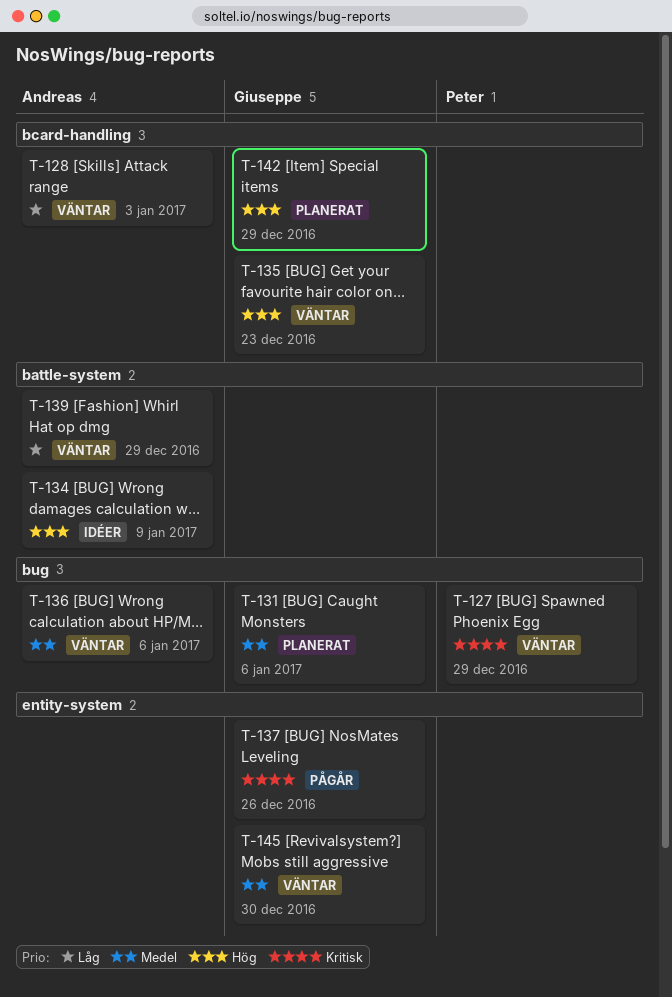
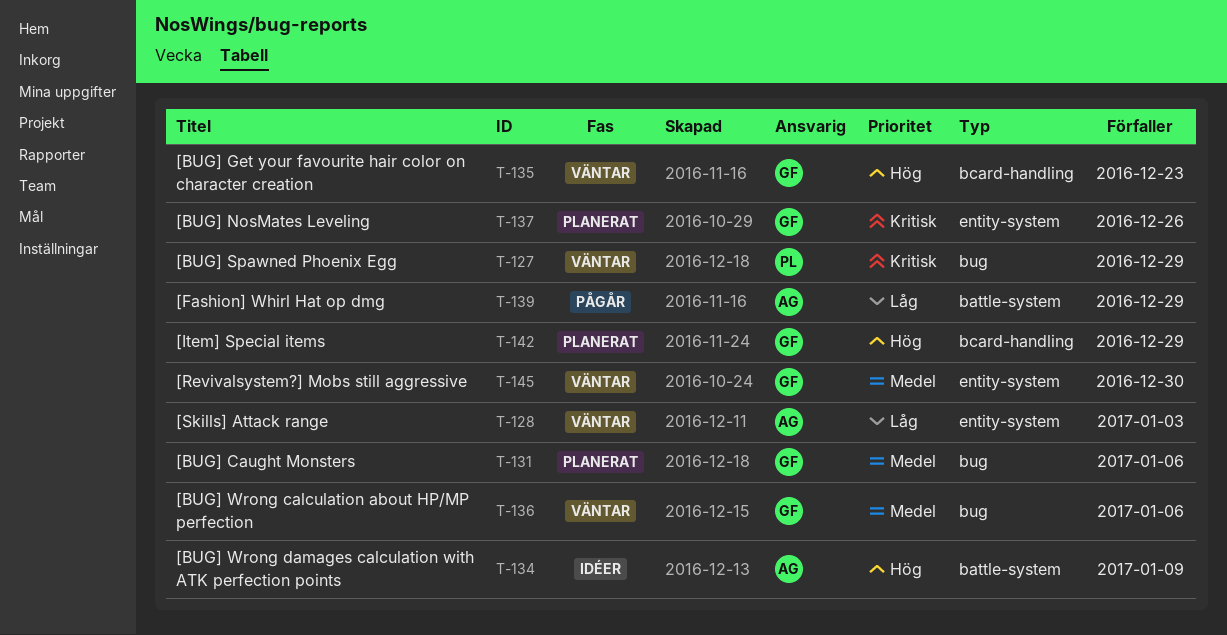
T-128, label: bcard-handling -> entity-system
T-136, owner: Andreas -> Giuseppe
T-137, status: Pågår -> Planerat
T-139, status: Väntar -> Pågår

